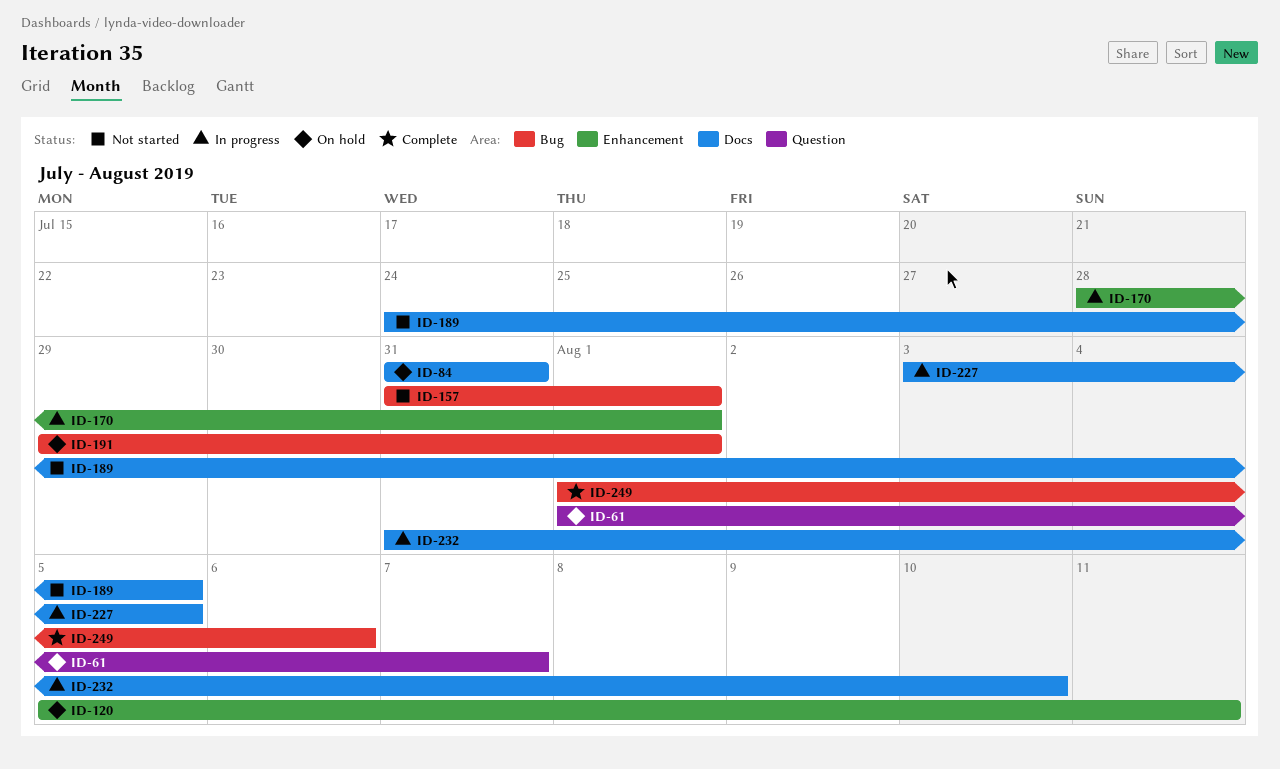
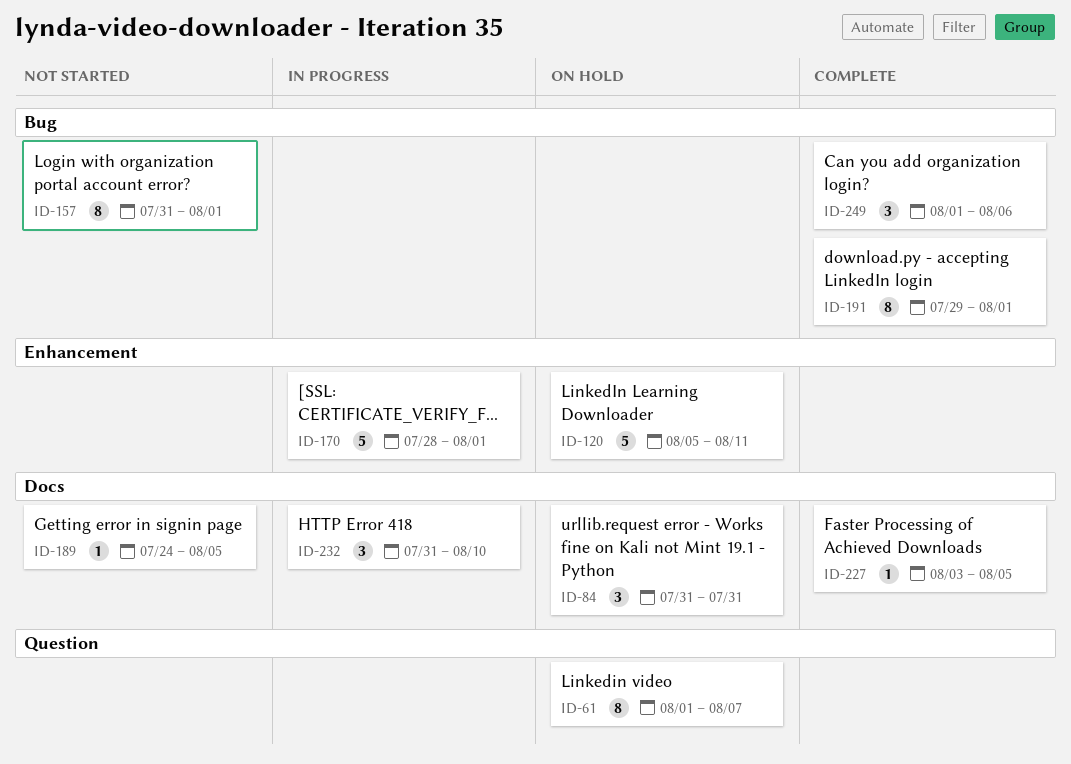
ID-191, status: On hold -> Complete
ID-227, status: In progress -> Complete

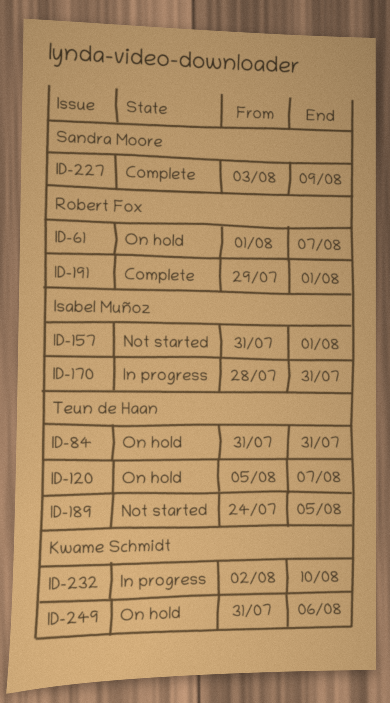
ID-120, due: Aug 11 -> Aug 7
ID-170, due: Aug 1 -> Jul 31
ID-227, due: Aug 5 -> Aug 9
ID-232, start: Jul 31 -> Aug 2
ID-249, status: Complete -> On hold
ID-249, start: Aug 1 -> Jul 31

